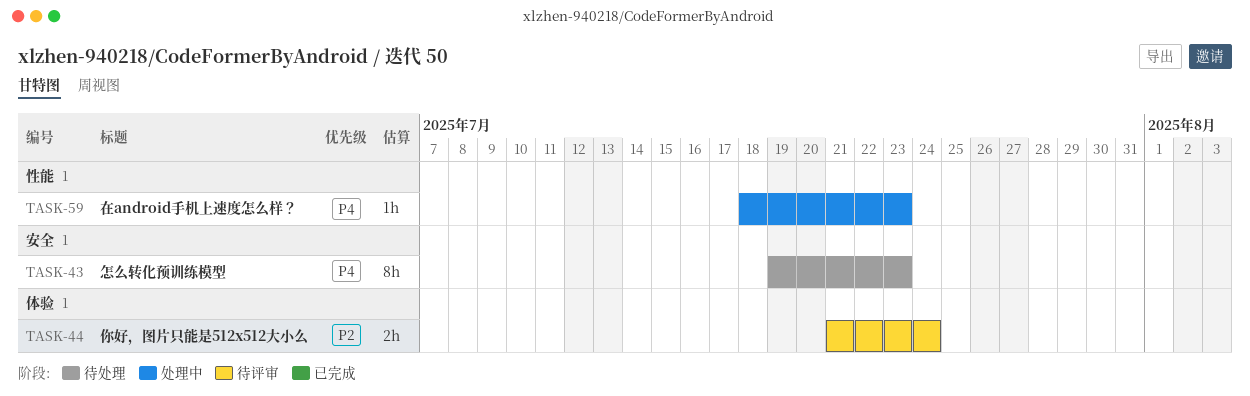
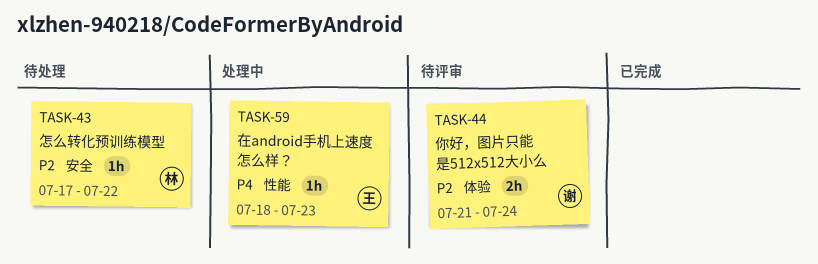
TASK-43, priority: P4 -> P2
TASK-43, estimate: 8h -> 1h
TASK-43, start: Jul 19 -> Jul 17
TASK-43, due: Jul 23 -> Jul 22

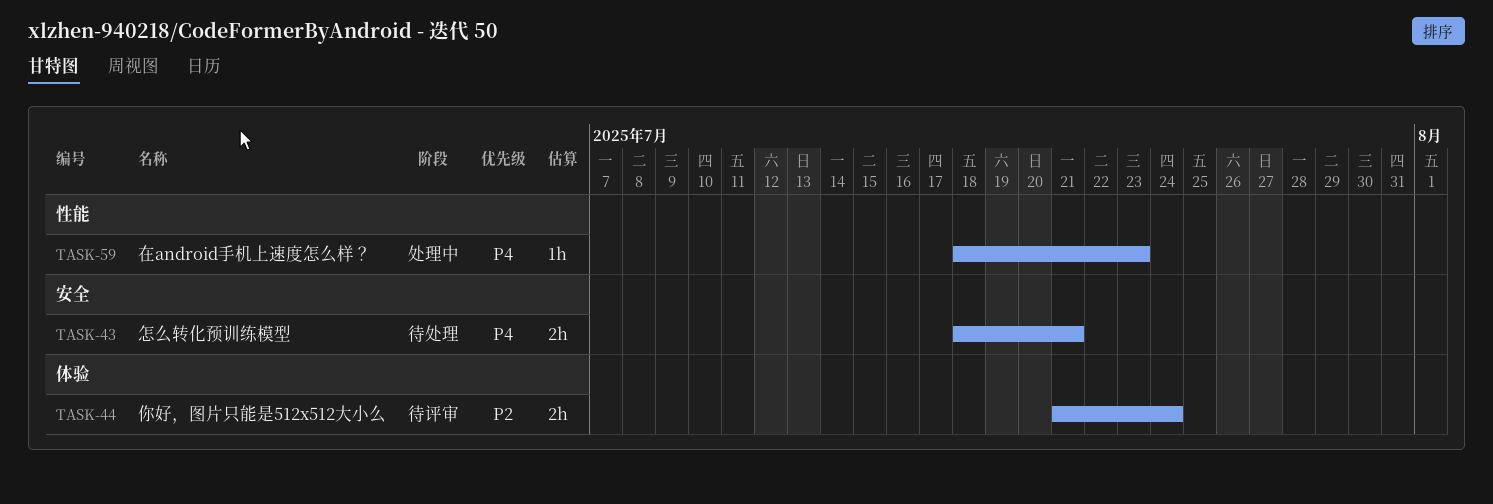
TASK-43, priority: P2 -> P4
TASK-43, estimate: 1h -> 2h
TASK-43, start: Jul 17 -> Jul 18
TASK-43, due: Jul 22 -> Jul 21

